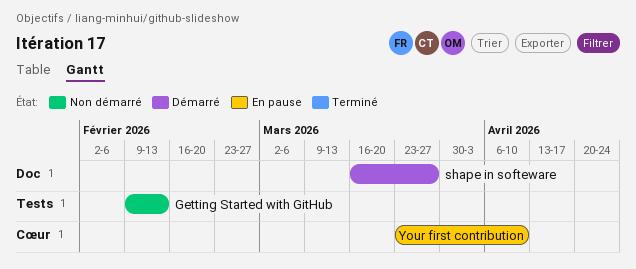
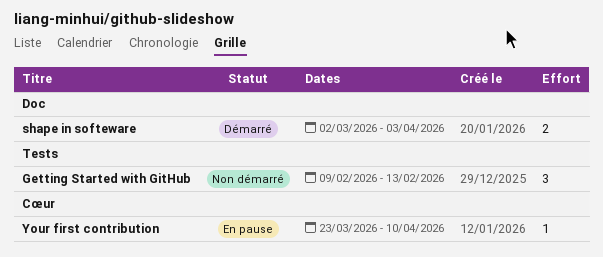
shape in softeware, start: Mar 16 -> Mar 2
shape in softeware, due: Mar 27 -> Apr 3

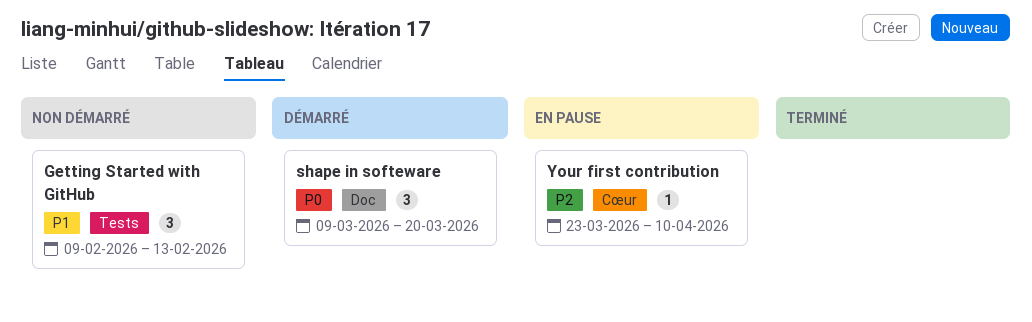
shape in softeware, estimate: 2 -> 3
shape in softeware, start: Mar 2 -> Mar 9
shape in softeware, due: Apr 3 -> Mar 20

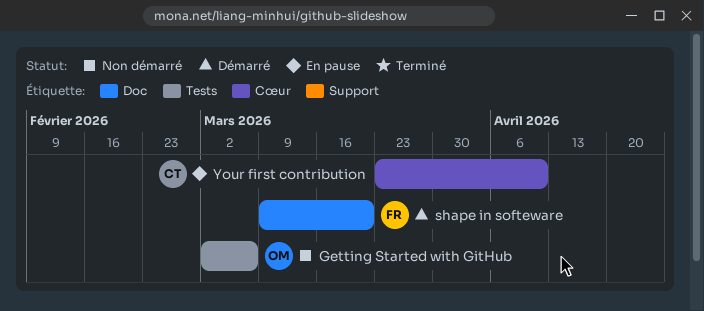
Getting Started with GitHub, start: Feb 9 -> Mar 2
Getting Started with GitHub, due: Feb 13 -> Mar 6

